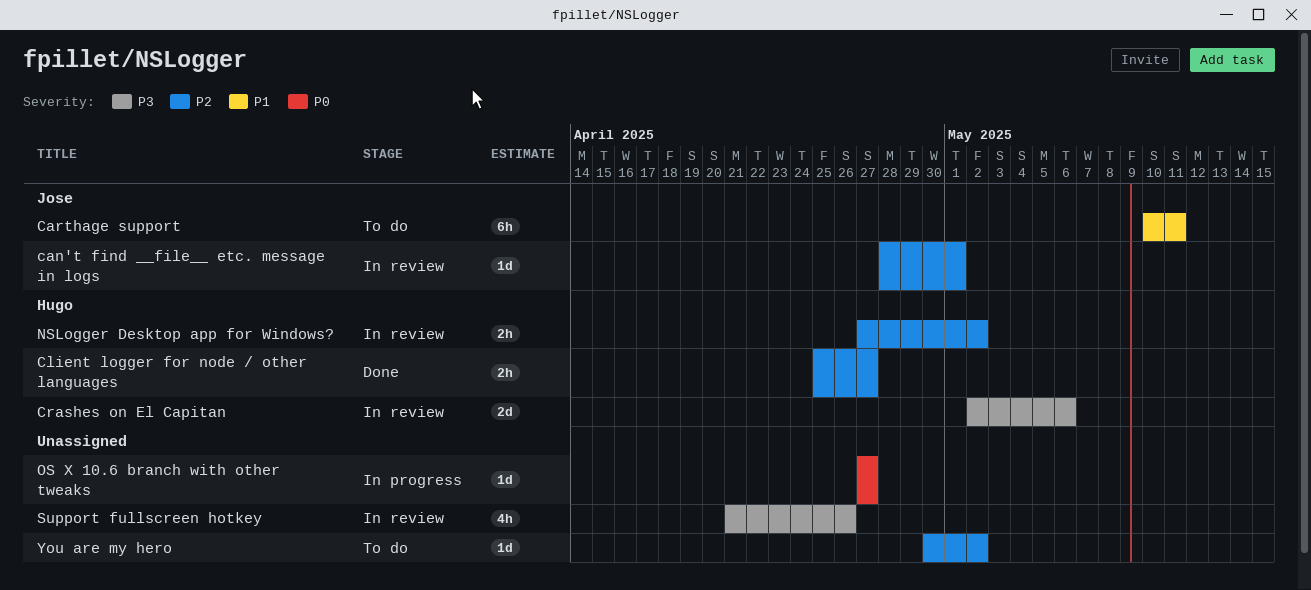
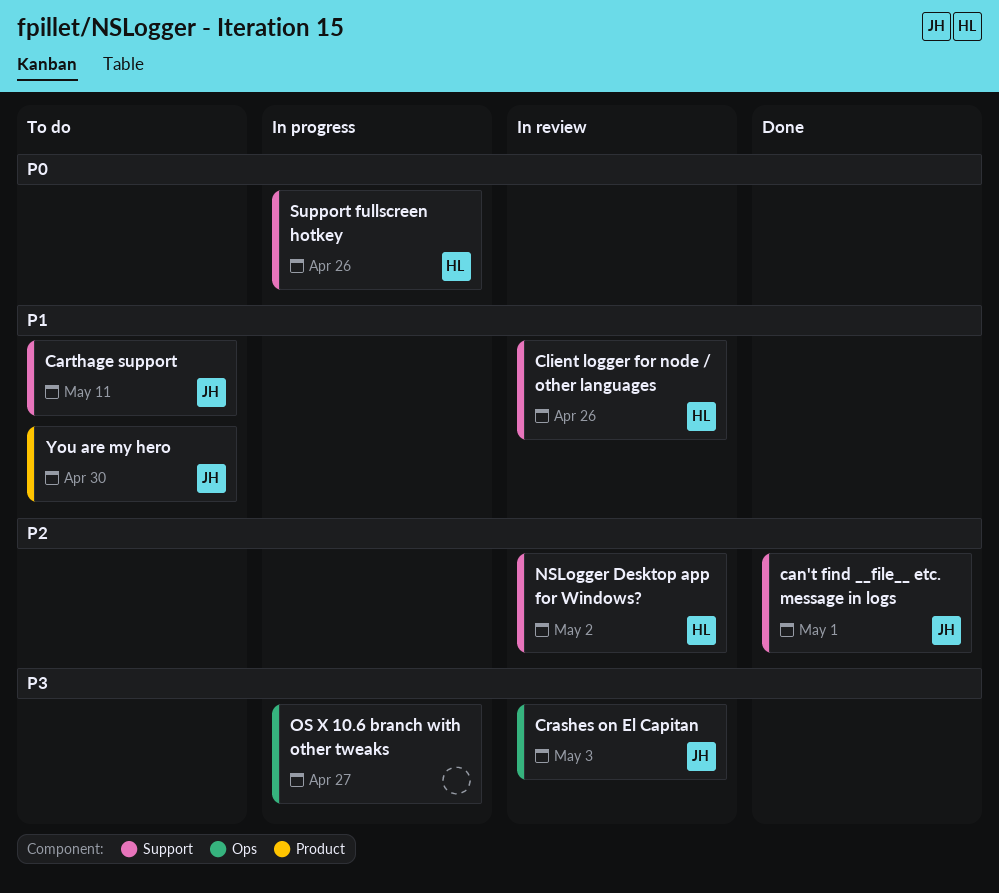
can't find __file__ etc. message in logs, status: In review -> Done
Client logger for node / other languages, status: Done -> In review
Client logger for node / other languages, priority: P2 -> P1
Client logger for node / other languages, due: Apr 27 -> Apr 26
Crashes on El Capitan, owner: Hugo -> Jose
Crashes on El Capitan, due: May 6 -> May 3
OS X 10.6 branch with other tweaks, priority: P0 -> P3
Support fullscreen hotkey, status: In review -> In progress
Support fullscreen hotkey, owner: none -> Hugo
Support fullscreen hotkey, priority: P3 -> P0
You are my hero, owner: none -> Jose
You are my hero, priority: P2 -> P1
You are my hero, due: May 2 -> Apr 30

